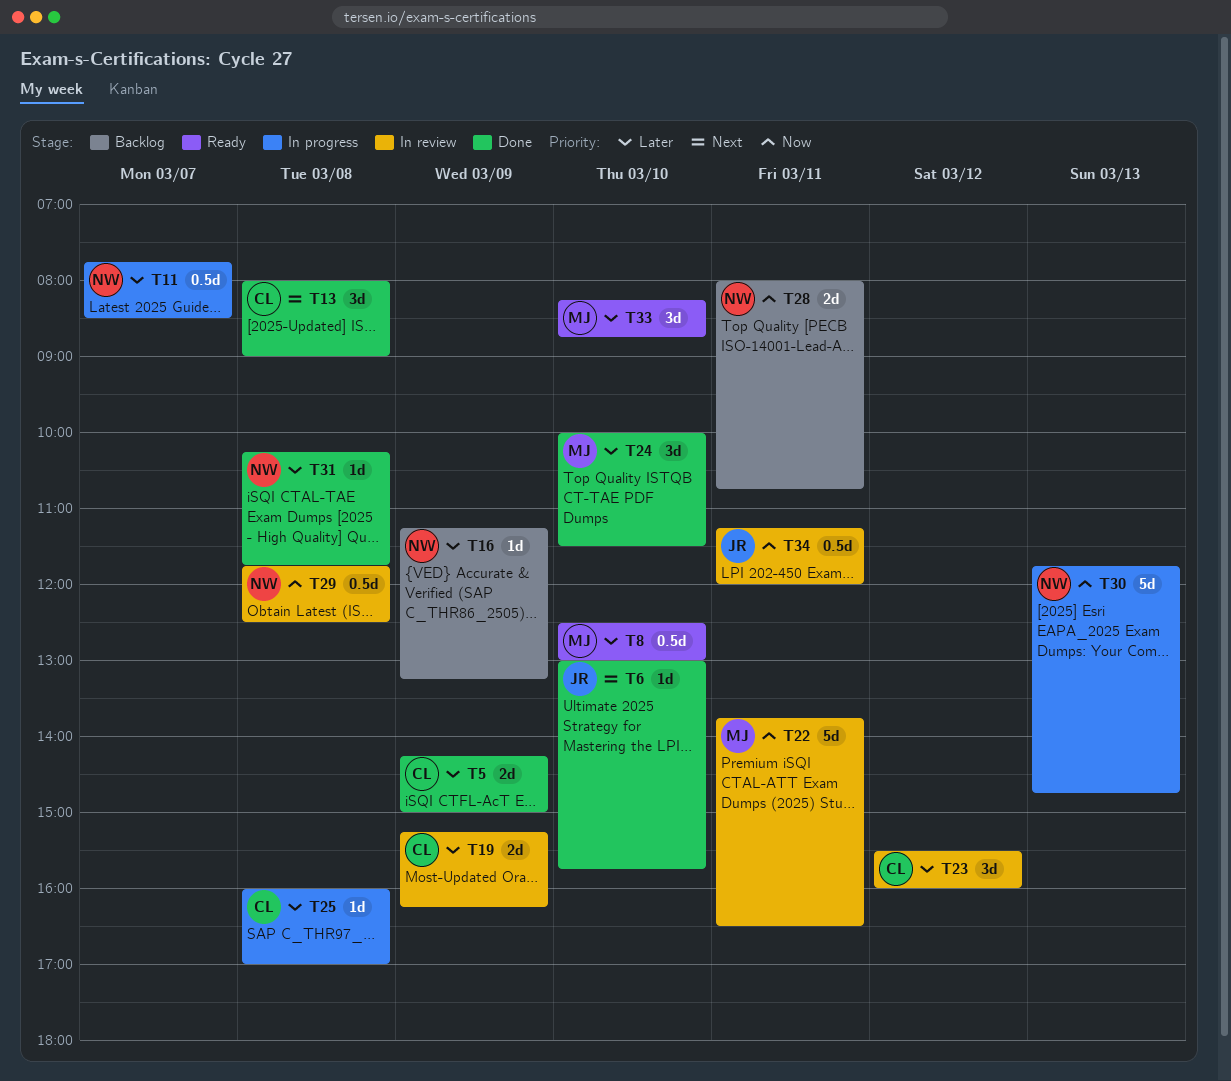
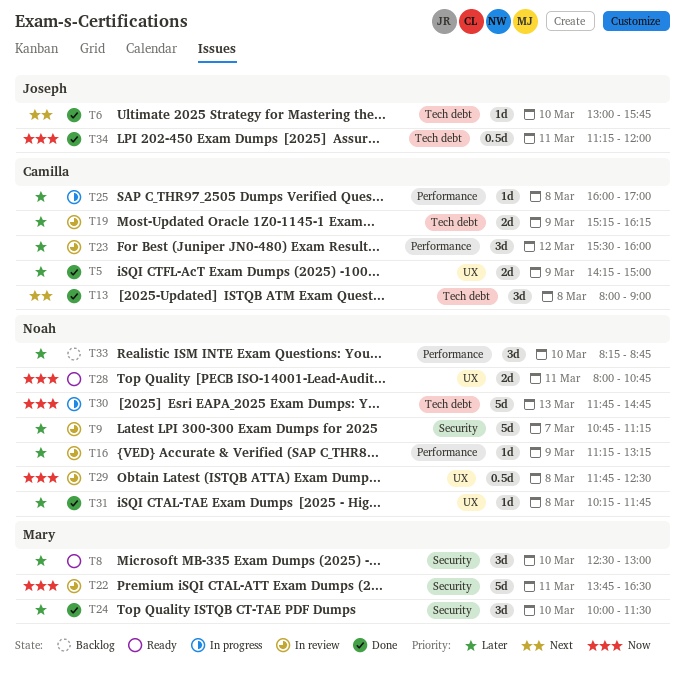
T8, estimate: 0.5d -> 3d
T9: none -> present
T11: present -> none
T16, status: Backlog -> In review
T28, status: Backlog -> Ready
T33, status: Ready -> Backlog
T33, owner: Mary -> Noah
T34, status: In review -> Done

